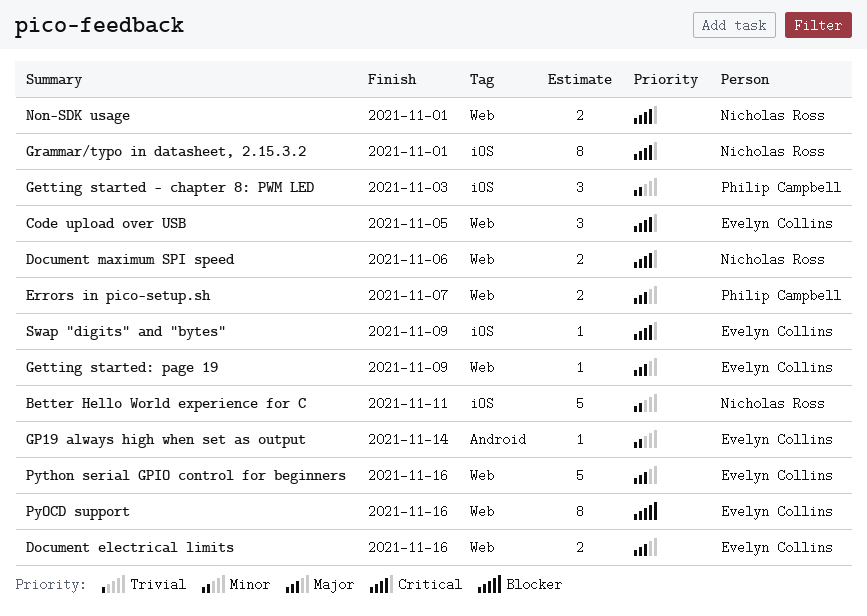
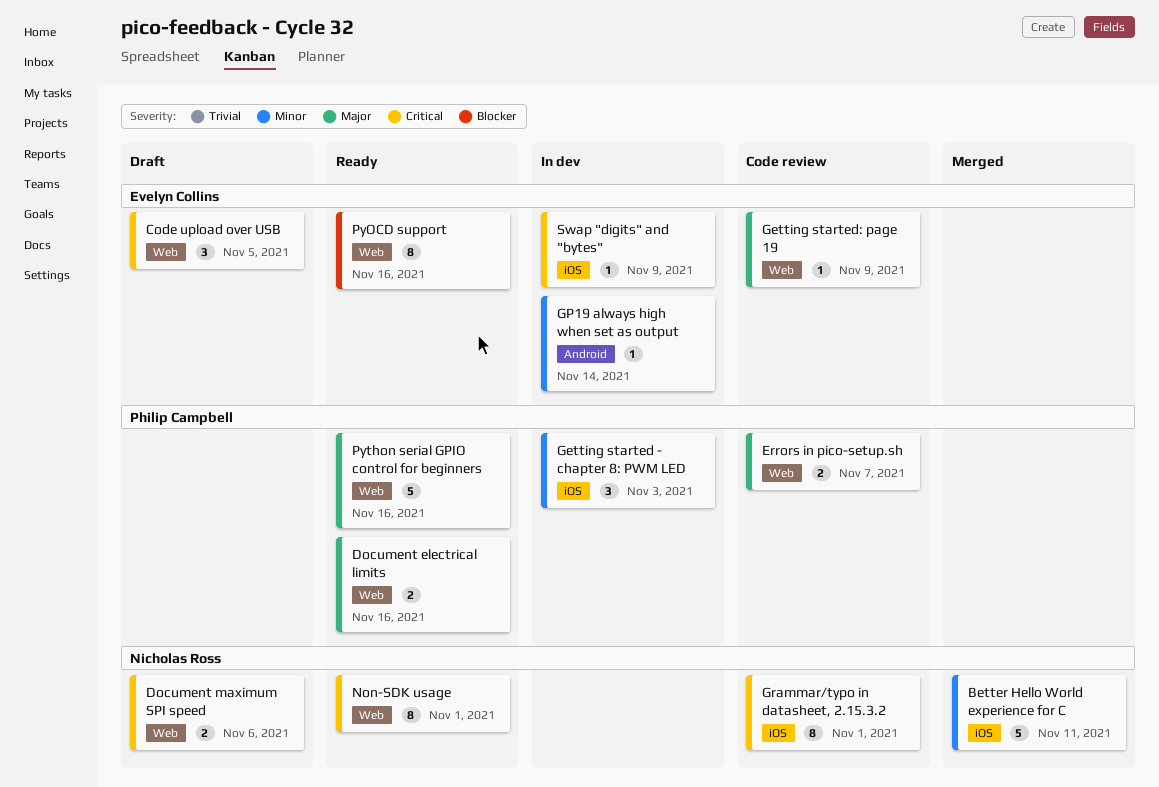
Document electrical limits, owner: Evelyn Collins -> Philip Campbell
Non-SDK usage, estimate: 2 -> 8
Python serial GPIO control for beginners, owner: Evelyn Collins -> Philip Campbell

